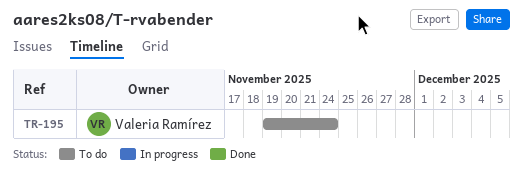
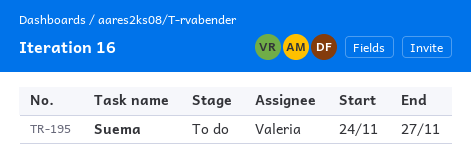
TR-195, start: Nov 19 -> Nov 24
TR-195, due: Nov 24 -> Nov 27

